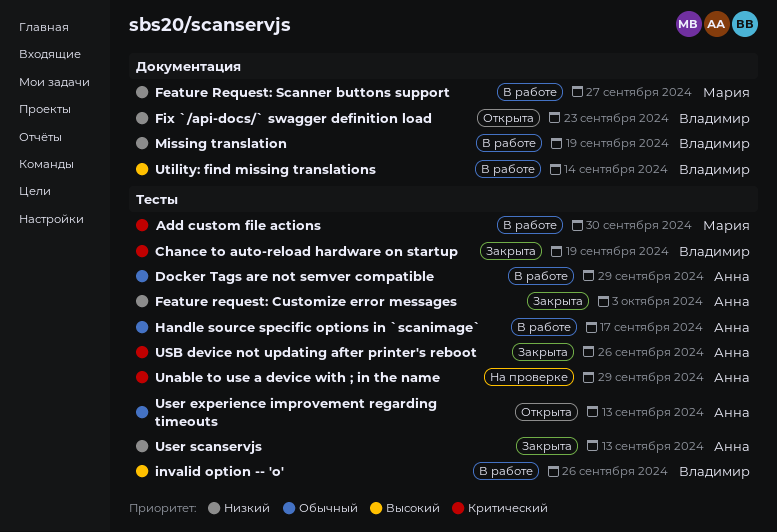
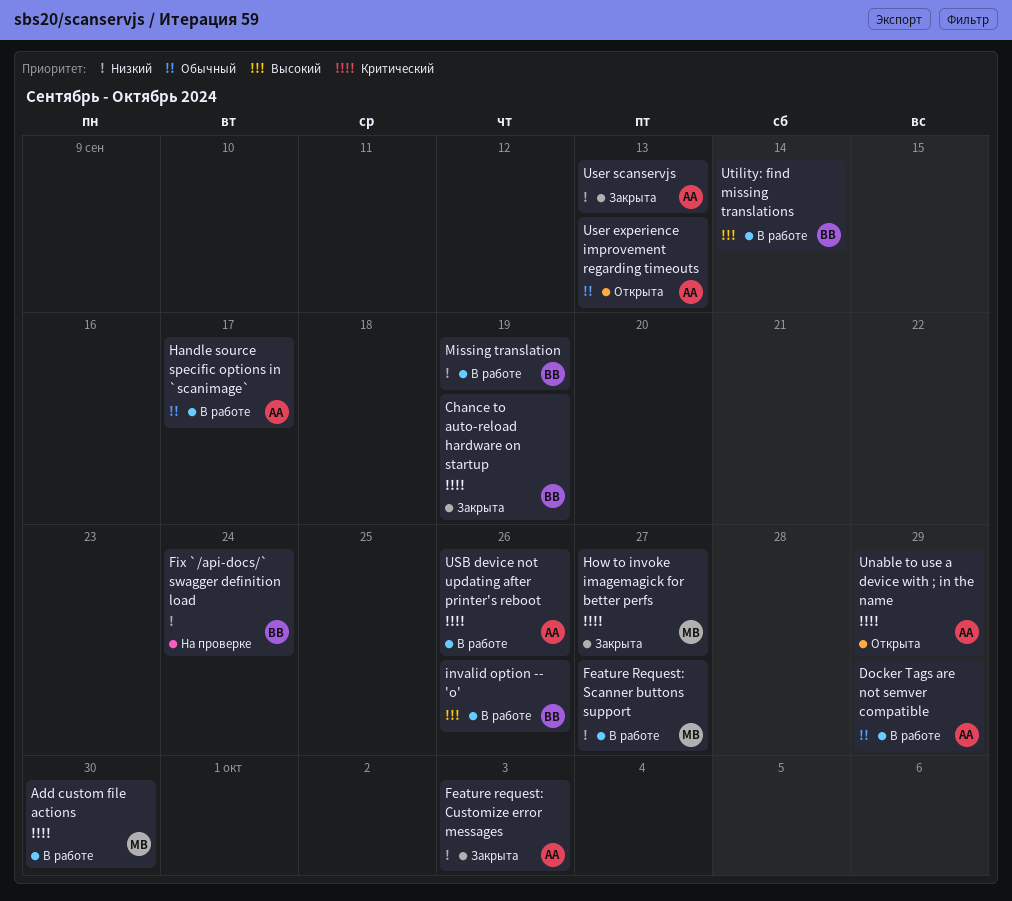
Fix `/api-docs/` swagger definition load, status: Открыта -> На проверке
Fix `/api-docs/` swagger definition load, due: Sep 23 -> Sep 24
How to invoke imagemagick for better perfs: none -> present
Unable to use a device with ; in the name, status: На проверке -> Открыта
USB device not updating after printer's reboot, status: Закрыта -> В работе

